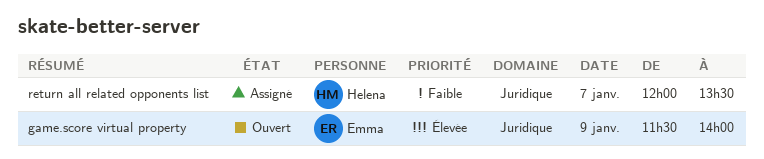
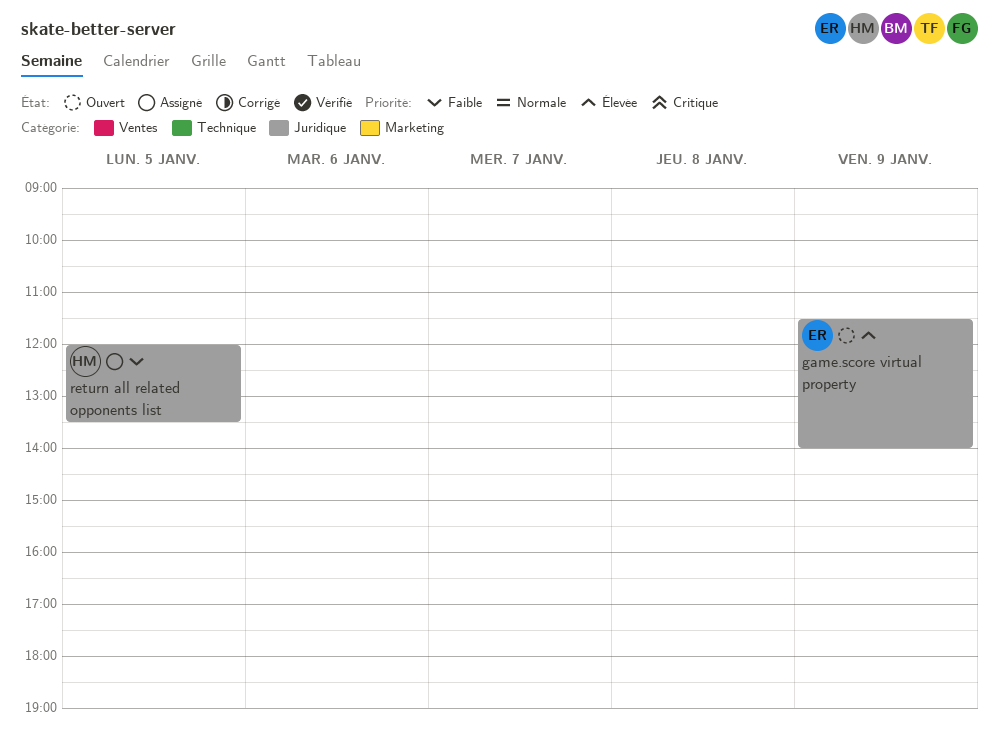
return all related opponents list, day: Jan 7 -> Jan 5

